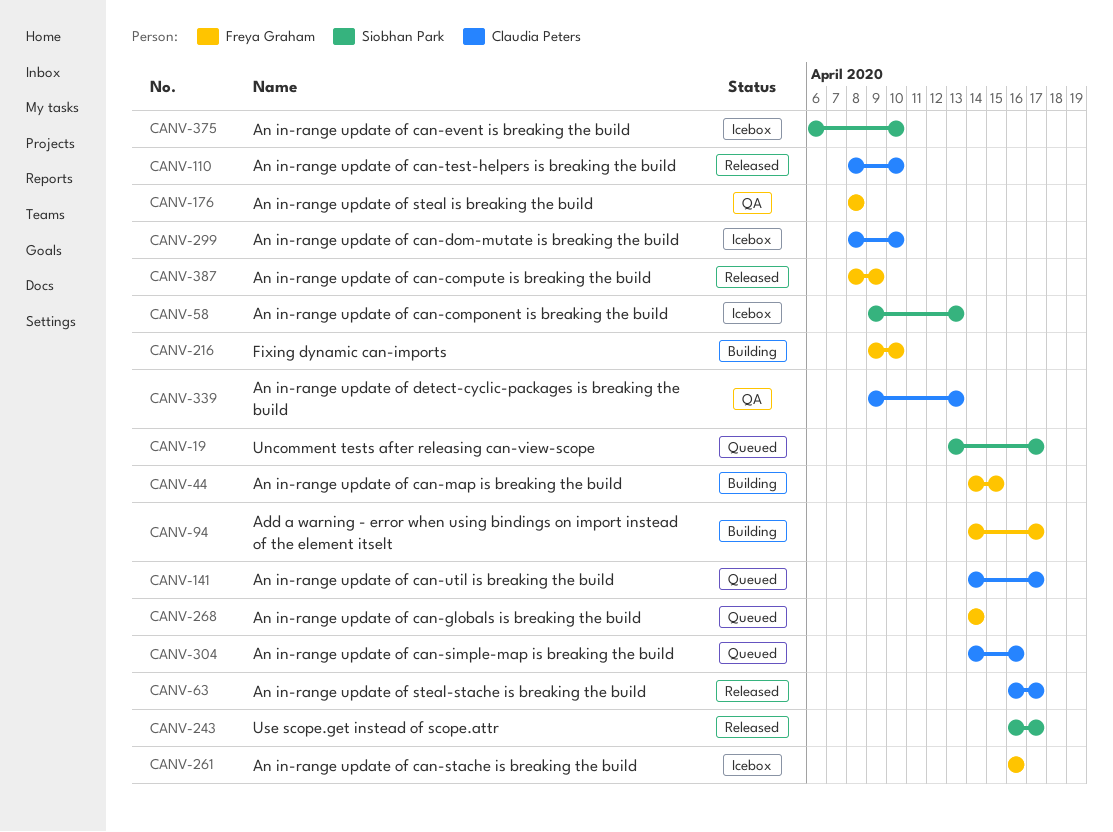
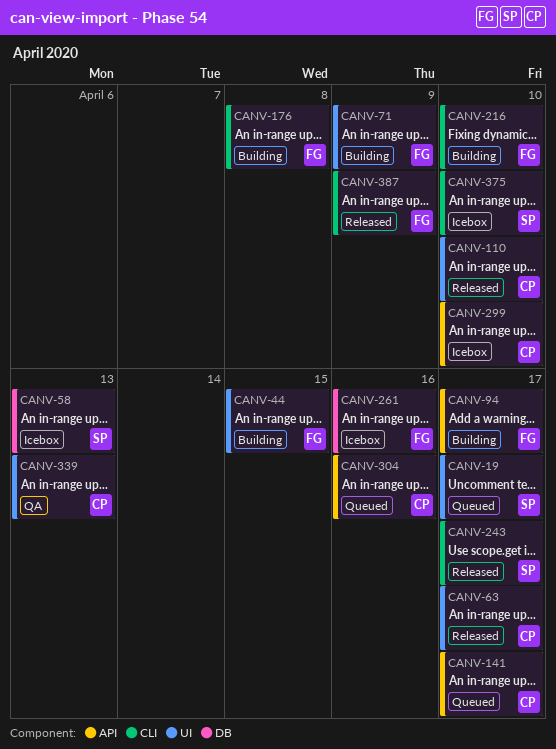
CANV-71: none -> present
CANV-176, status: QA -> Building
CANV-268: present -> none

